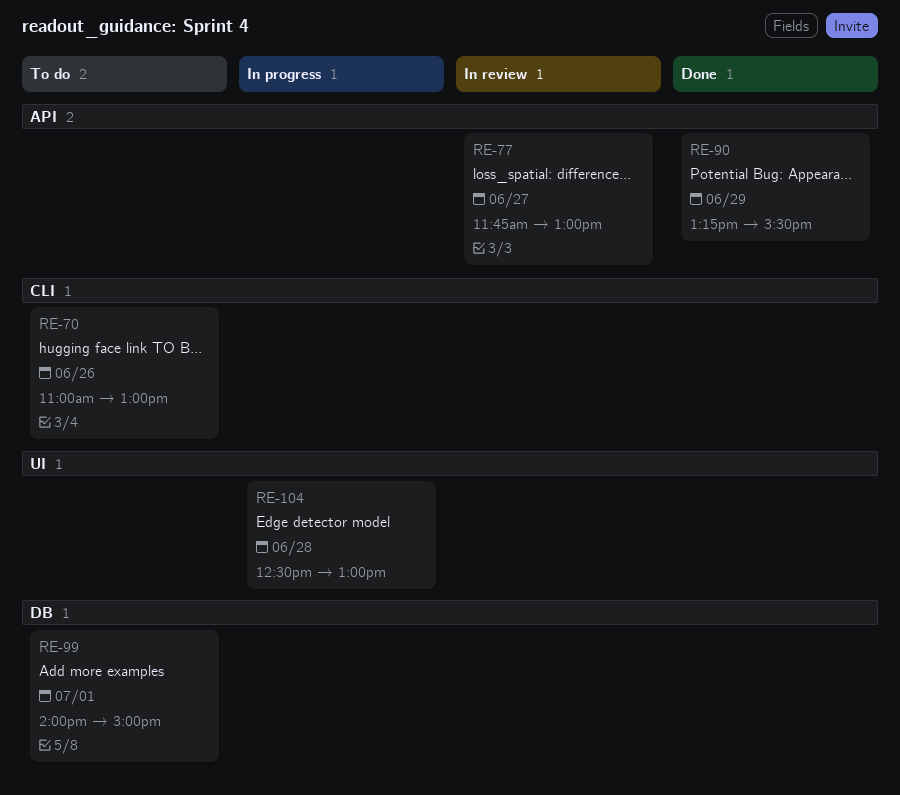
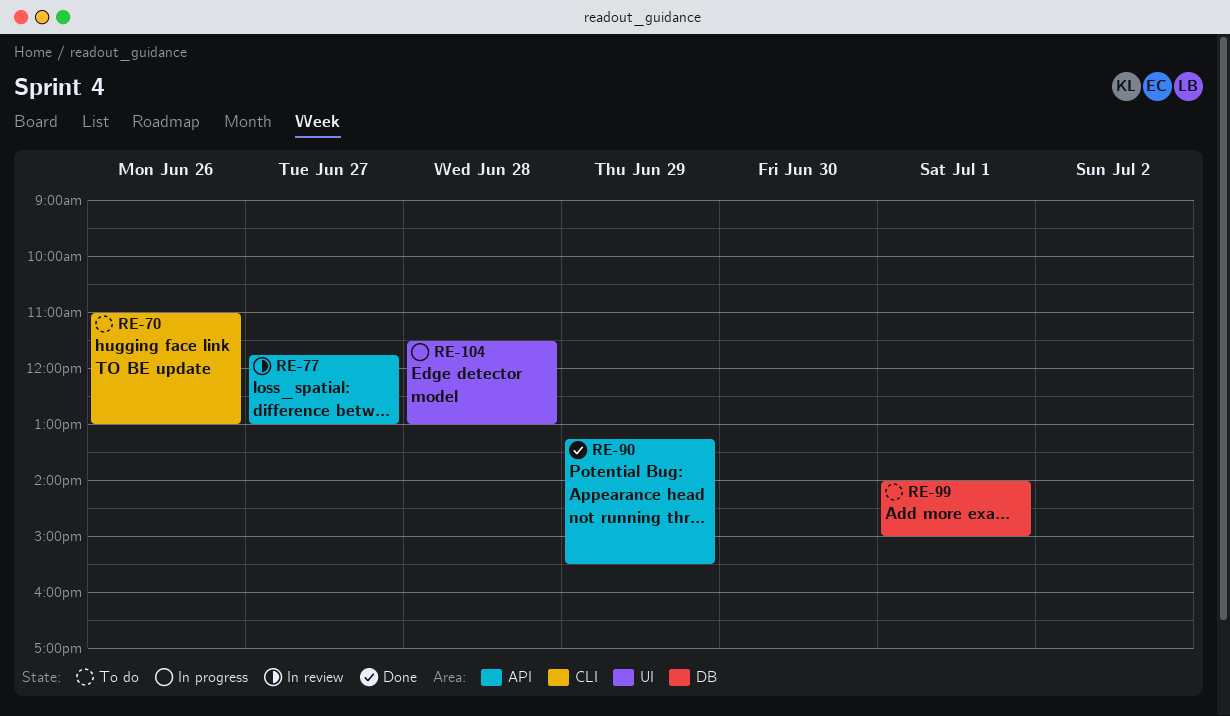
RE-104, begins: 12:30 -> 11:30

